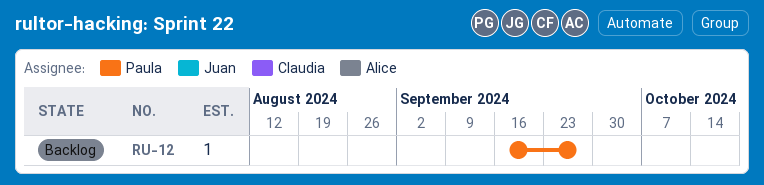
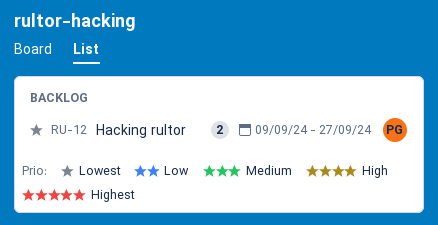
RU-12, estimate: 1 -> 2
RU-12, start: Sep 16 -> Sep 9

